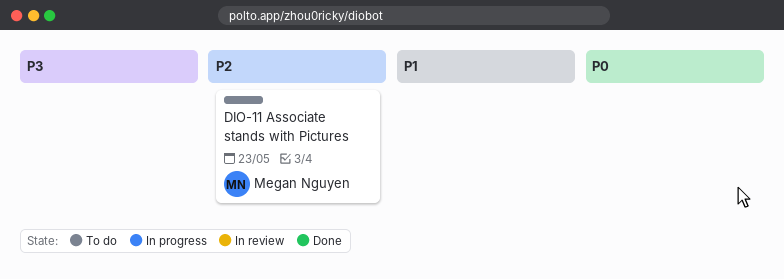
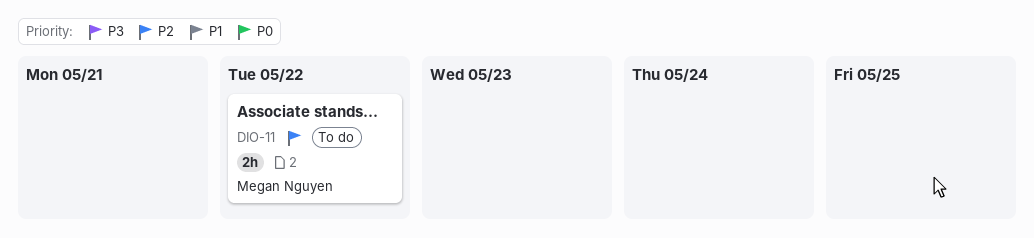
DIO-11, due: May 23 -> May 22

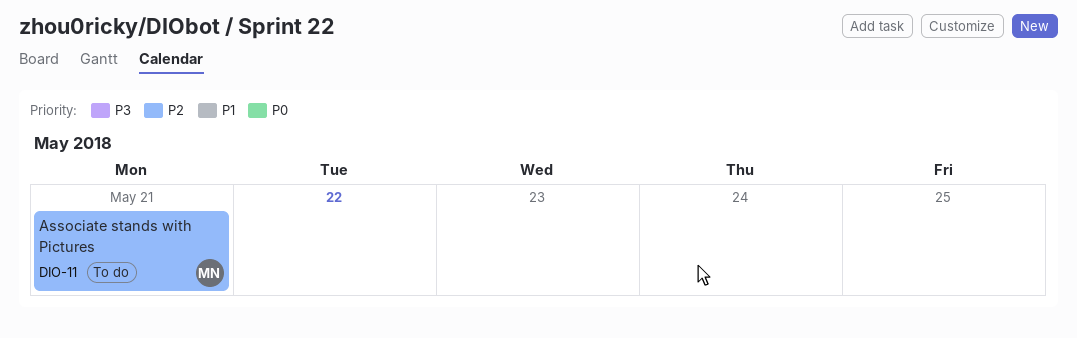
DIO-11, due: May 22 -> May 21

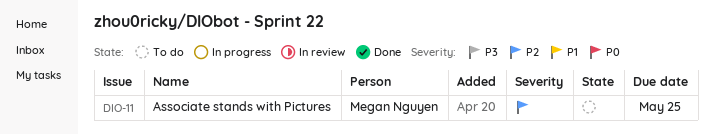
DIO-11, due: May 21 -> May 25

